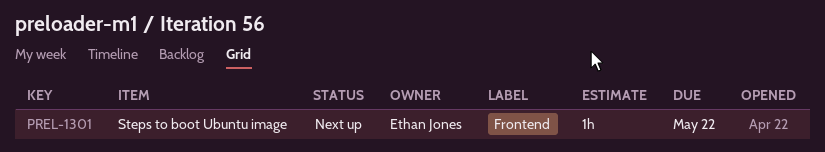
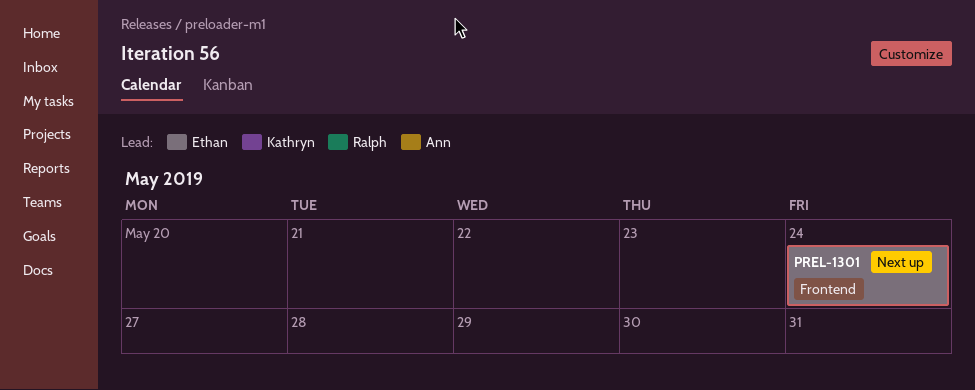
PREL-1301, due: May 22 -> May 24

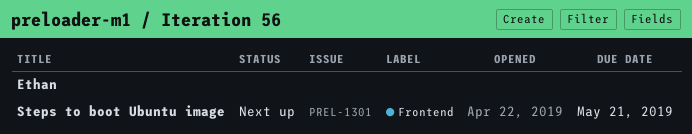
PREL-1301, due: May 24 -> May 21

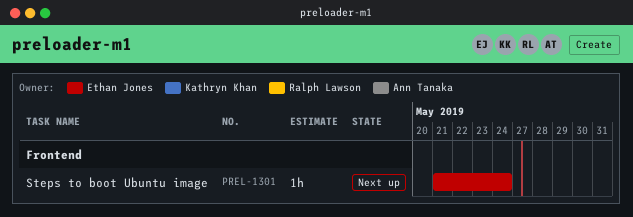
PREL-1301, due: May 21 -> May 24

